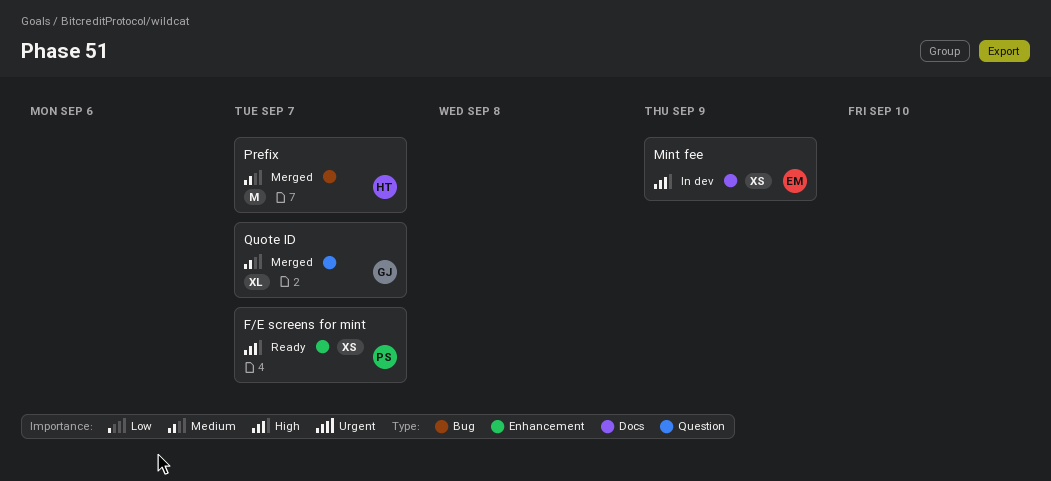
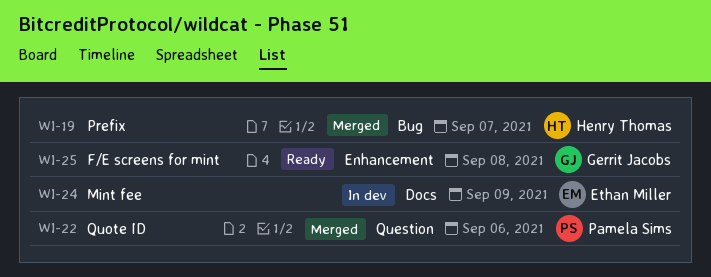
F/E screens for mint, owner: Pamela Sims -> Gerrit Jacobs
F/E screens for mint, due: Sep 7 -> Sep 8
Quote ID, owner: Gerrit Jacobs -> Pamela Sims
Quote ID, due: Sep 7 -> Sep 6

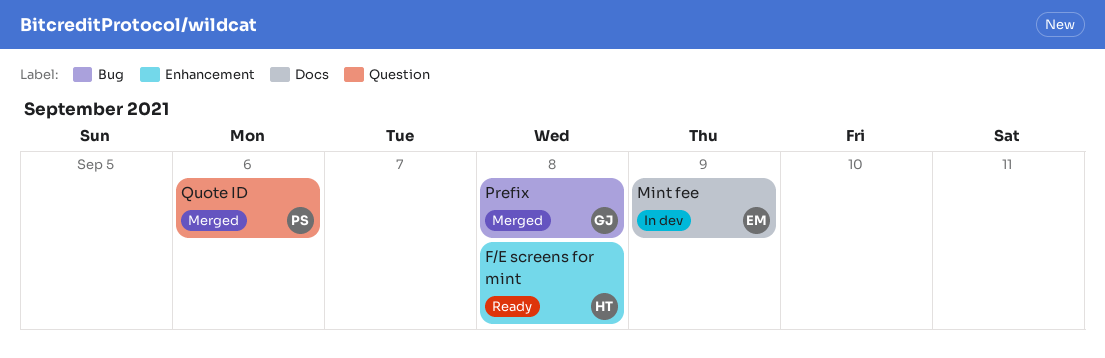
F/E screens for mint, owner: Gerrit Jacobs -> Henry Thomas
Prefix, owner: Henry Thomas -> Gerrit Jacobs
Prefix, due: Sep 7 -> Sep 8

